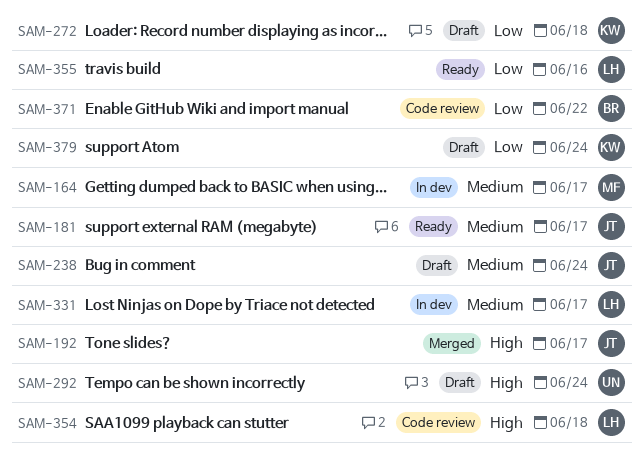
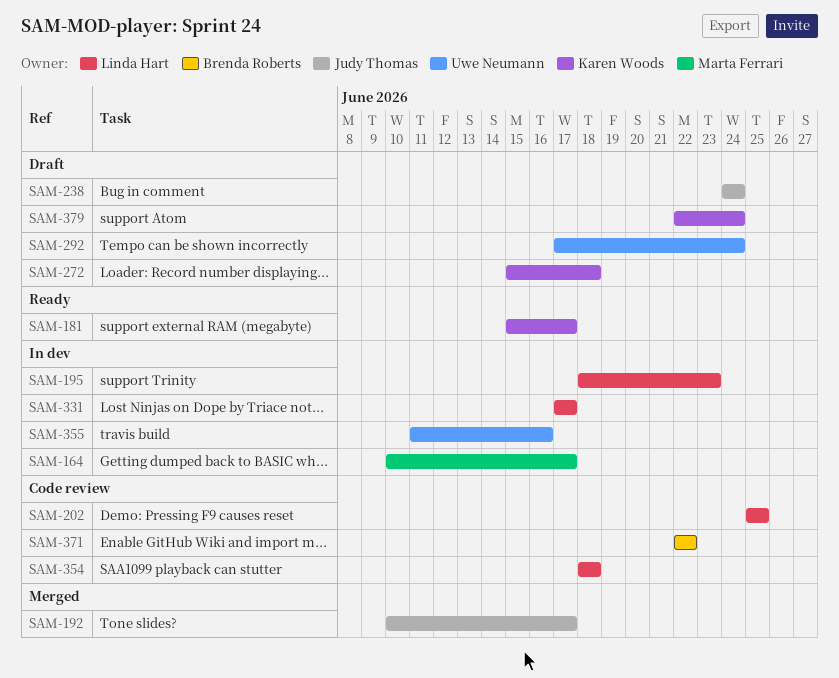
SAM-181, owner: Judy Thomas -> Karen Woods
SAM-195: none -> present
SAM-202: none -> present
SAM-355, status: Ready -> In dev
SAM-355, owner: Linda Hart -> Uwe Neumann

